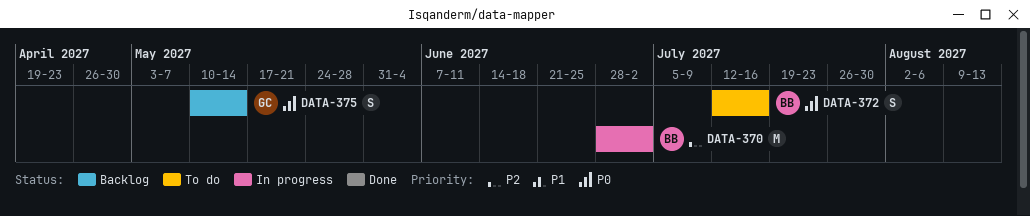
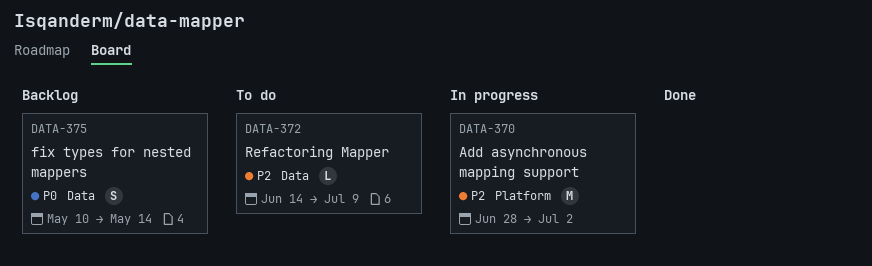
DATA-372, priority: P0 -> P2
DATA-372, estimate: S -> L
DATA-372, start: Jul 12 -> Jun 14
DATA-372, due: Jul 16 -> Jul 9

